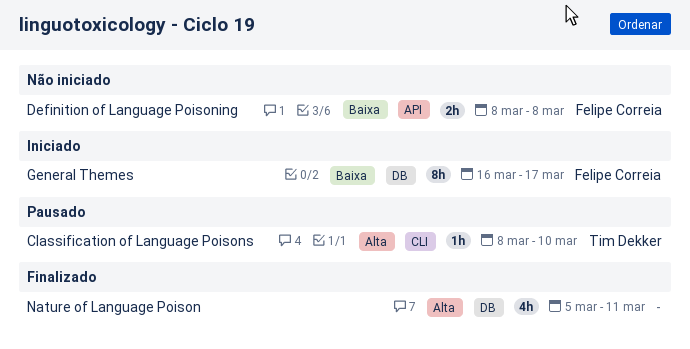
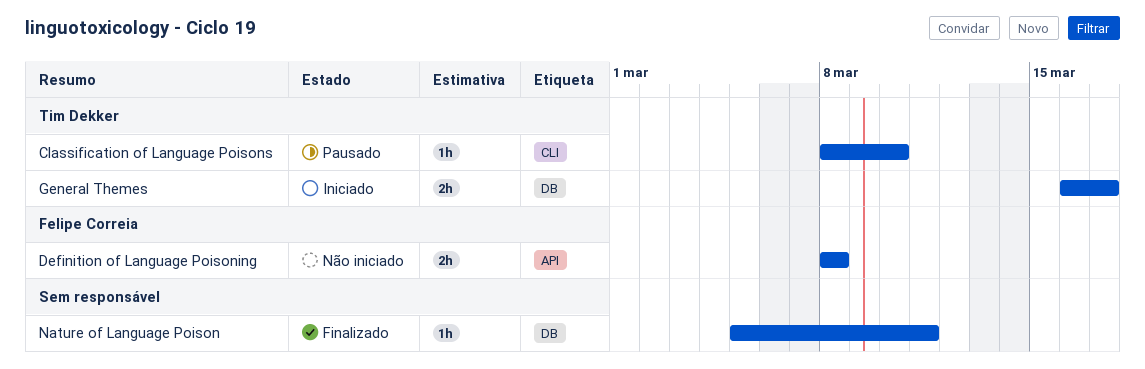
General Themes, owner: Felipe Correia -> Tim Dekker
General Themes, estimate: 8h -> 2h
Nature of Language Poison, estimate: 4h -> 1h

